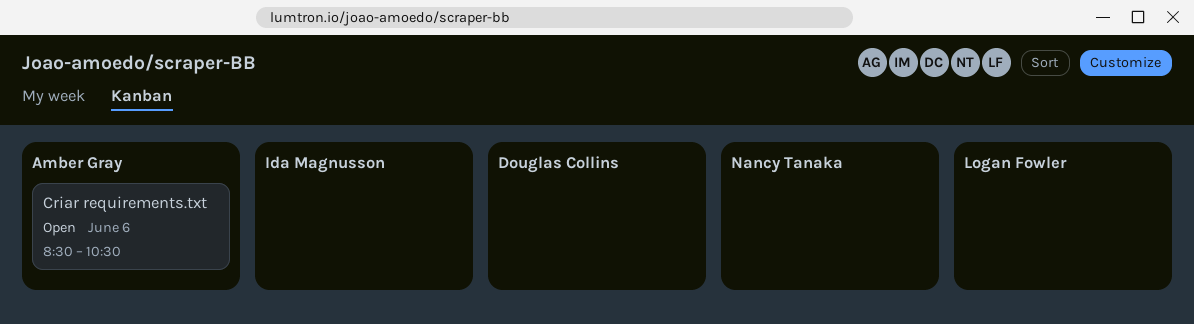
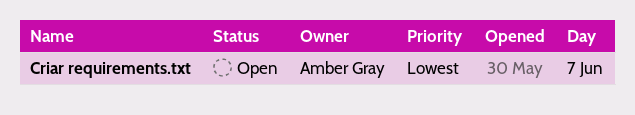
Criar requirements.txt, day: Jun 6 -> Jun 7

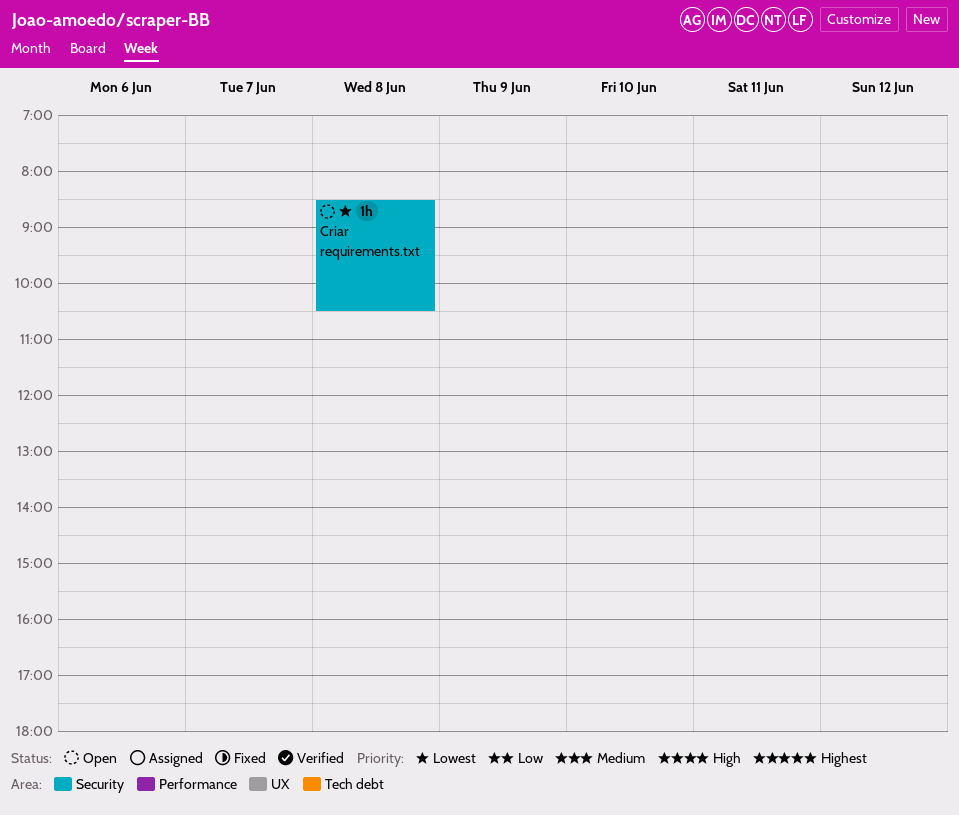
Criar requirements.txt, day: Jun 7 -> Jun 8

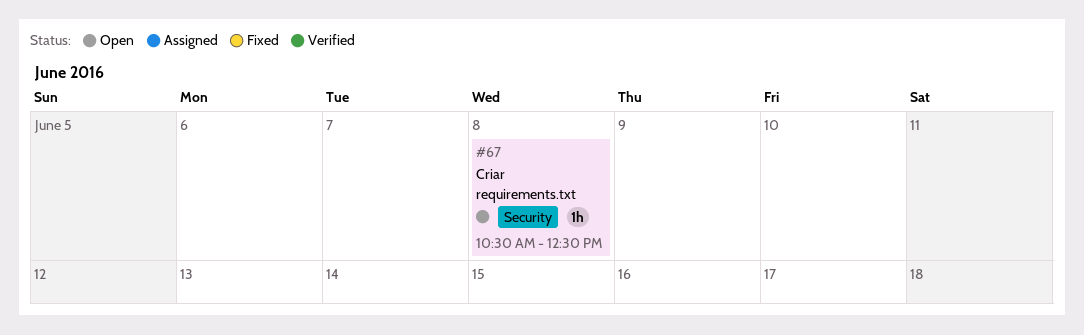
Criar requirements.txt, begins: 08:30 -> 10:30
Criar requirements.txt, ends: 10:30 -> 12:30

